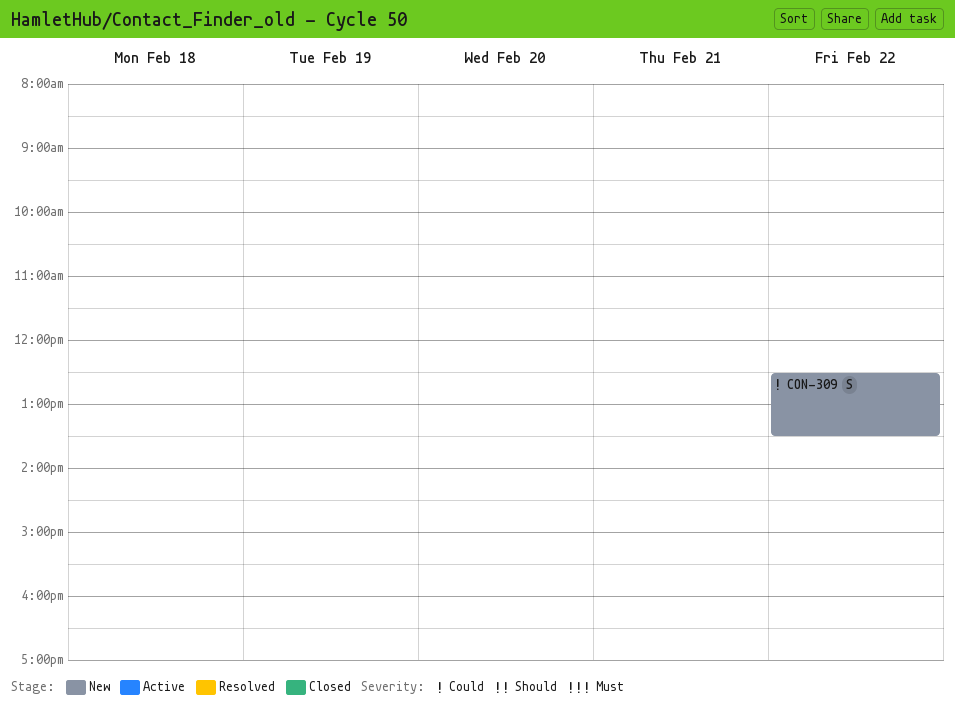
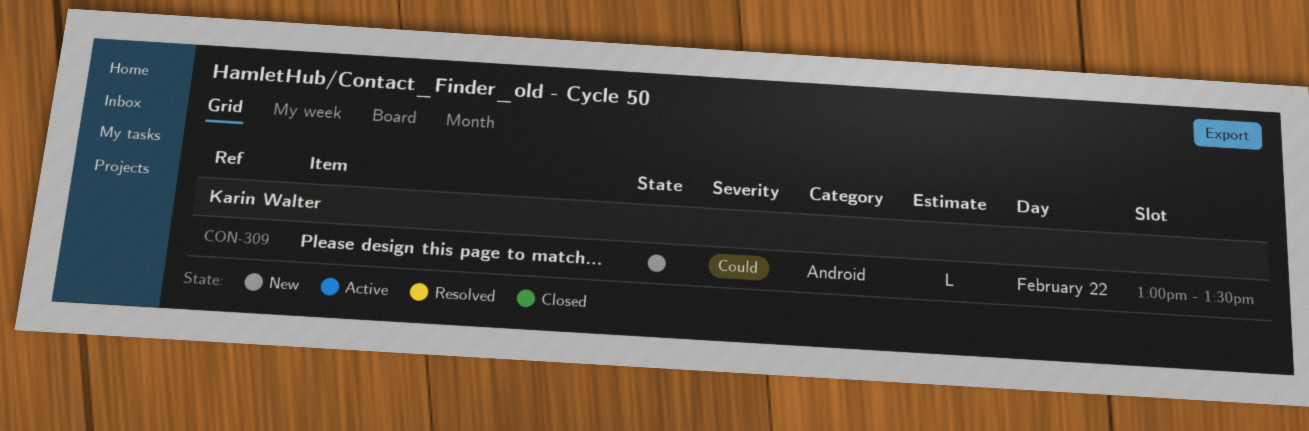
CON-309, estimate: S -> L
CON-309, begins: 12:30 -> 13:00

